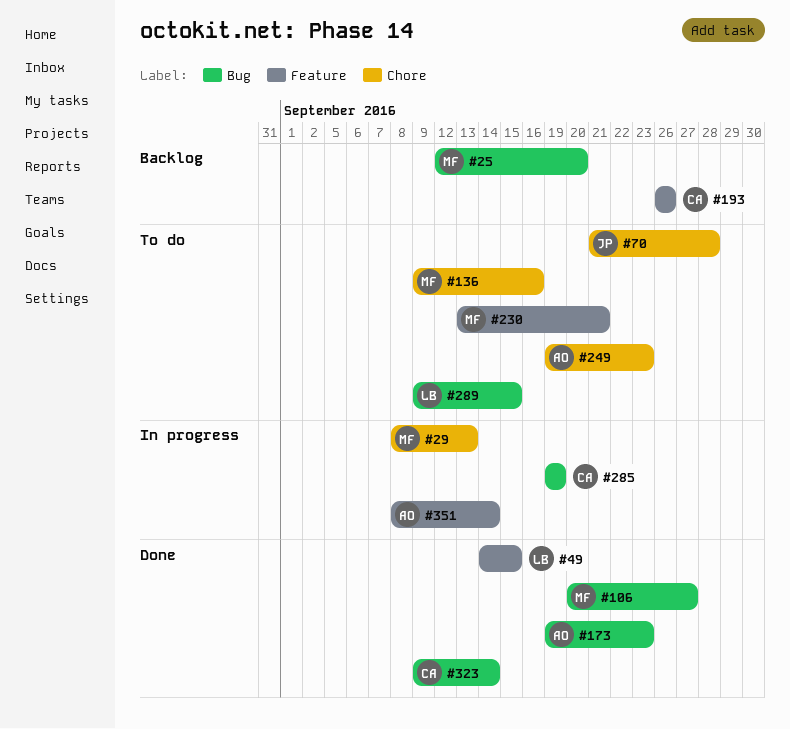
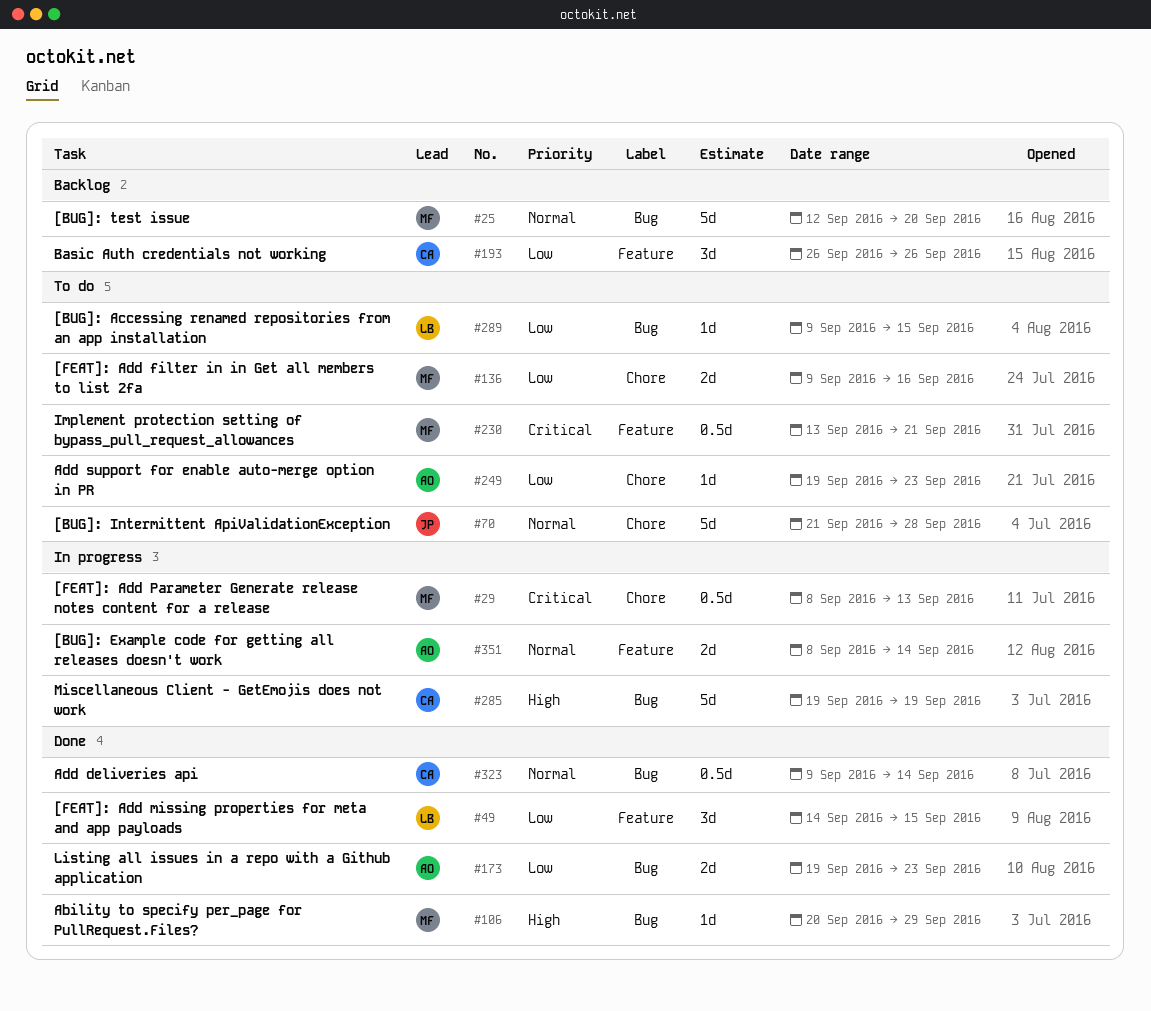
#106, due: Sep 27 -> Sep 29

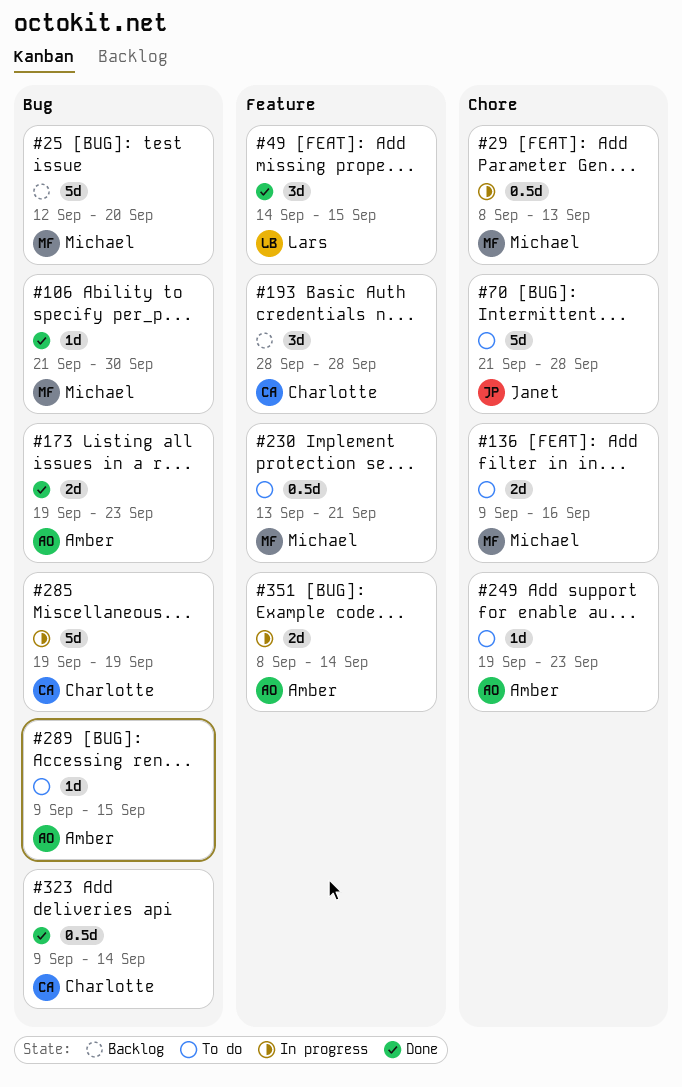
#106, start: Sep 20 -> Sep 21
#106, due: Sep 29 -> Sep 30
#193, start: Sep 26 -> Sep 28
#193, due: Sep 26 -> Sep 28
#289, owner: Lars -> Amber

